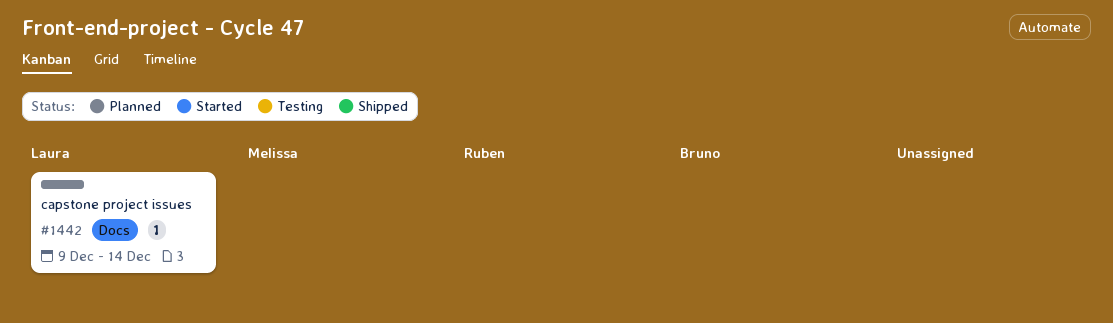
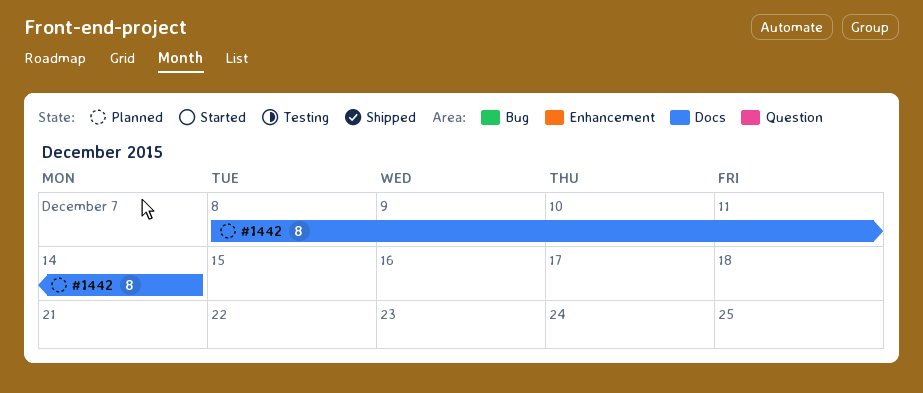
#1442, estimate: 1 -> 8
#1442, start: Dec 9 -> Dec 8

